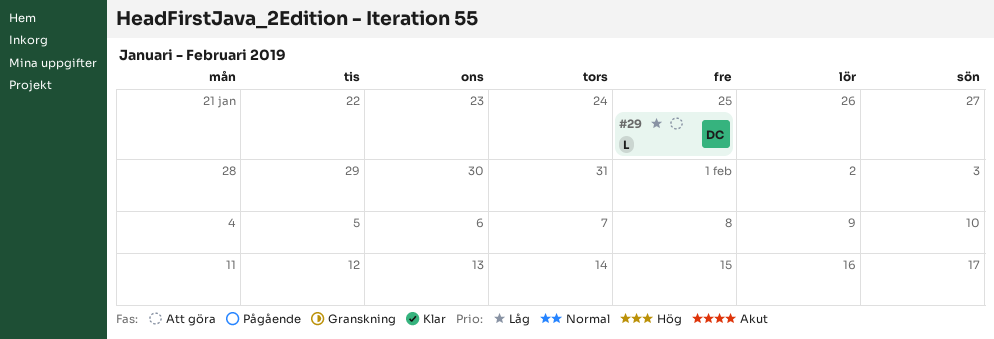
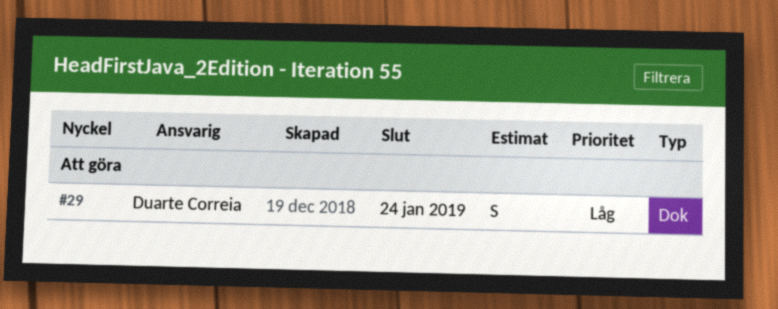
#29, estimate: L -> S
#29, due: Jan 25 -> Jan 24

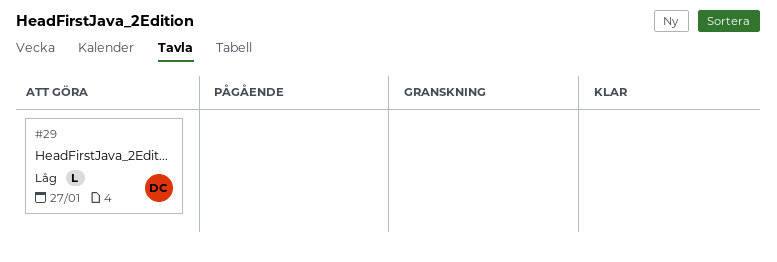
#29, estimate: S -> L
#29, due: Jan 24 -> Jan 27

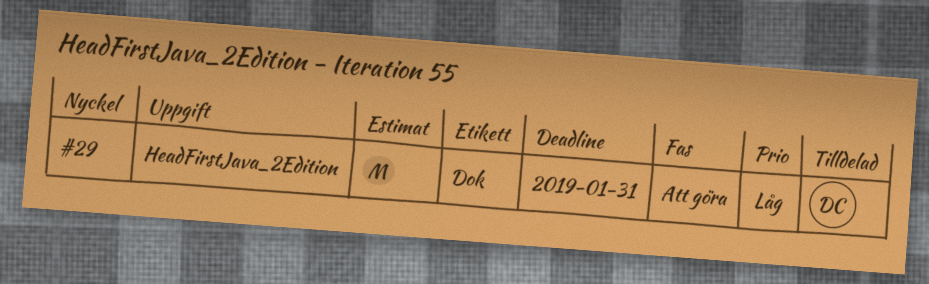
#29, estimate: L -> M
#29, due: Jan 27 -> Jan 31

